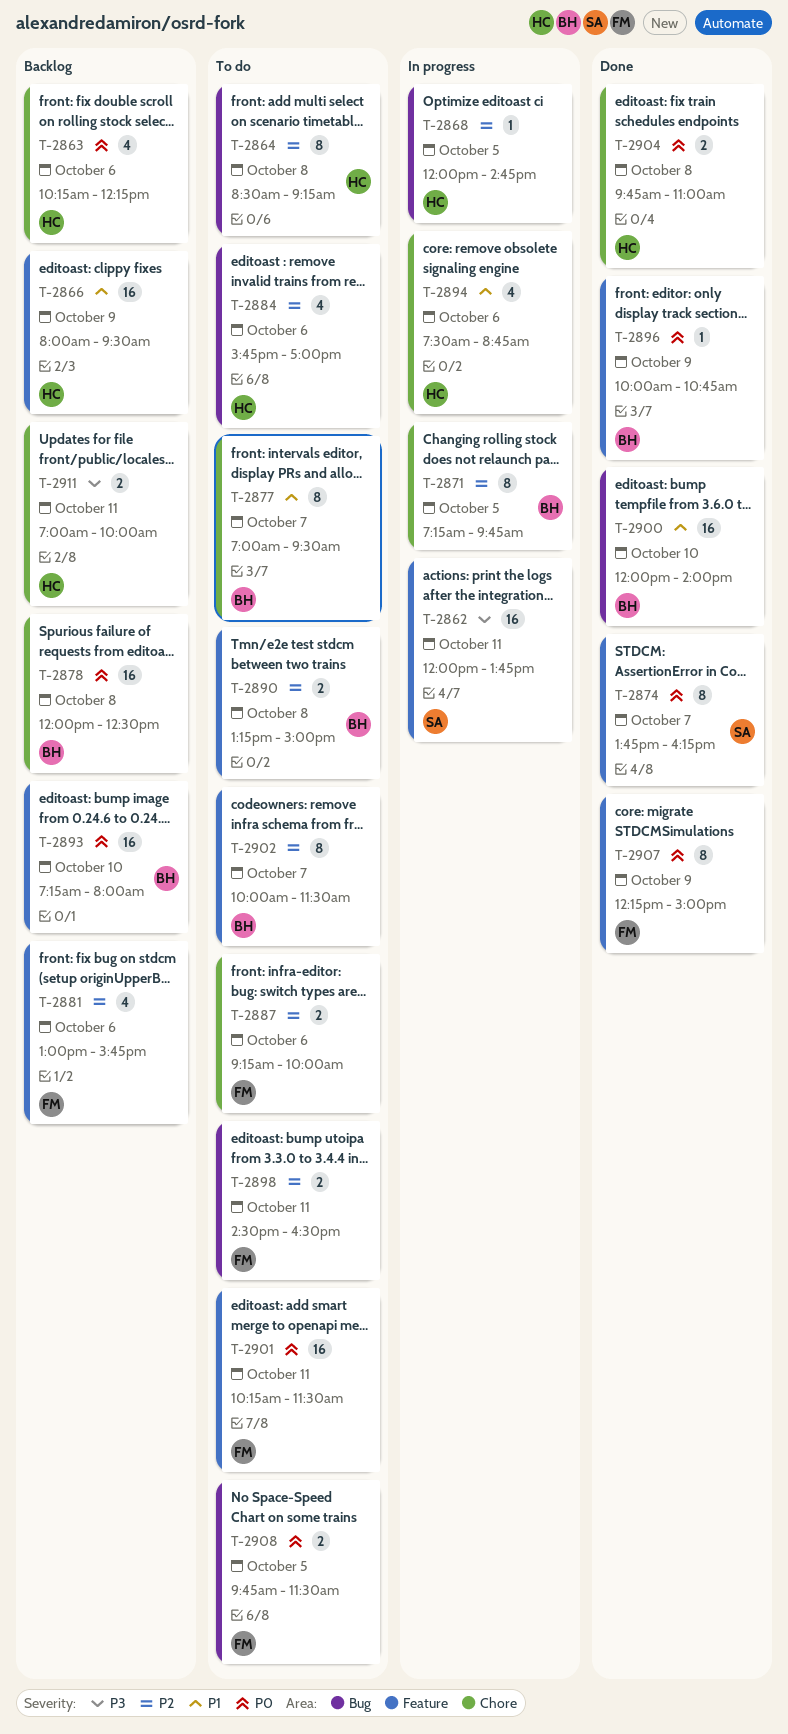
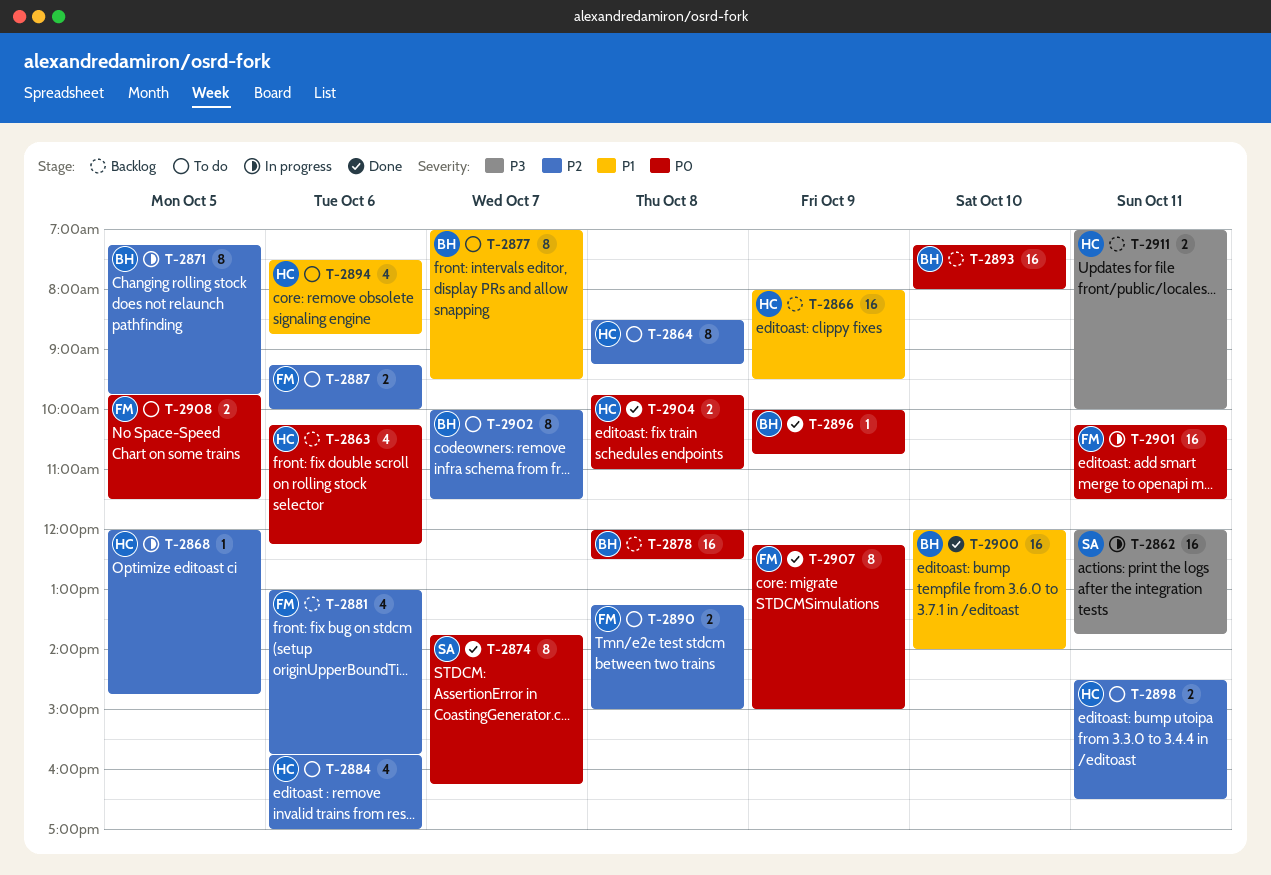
T-2890, owner: BH -> FM
T-2894, status: In progress -> To do
T-2898, owner: FM -> HC
T-2901, status: To do -> In progress

